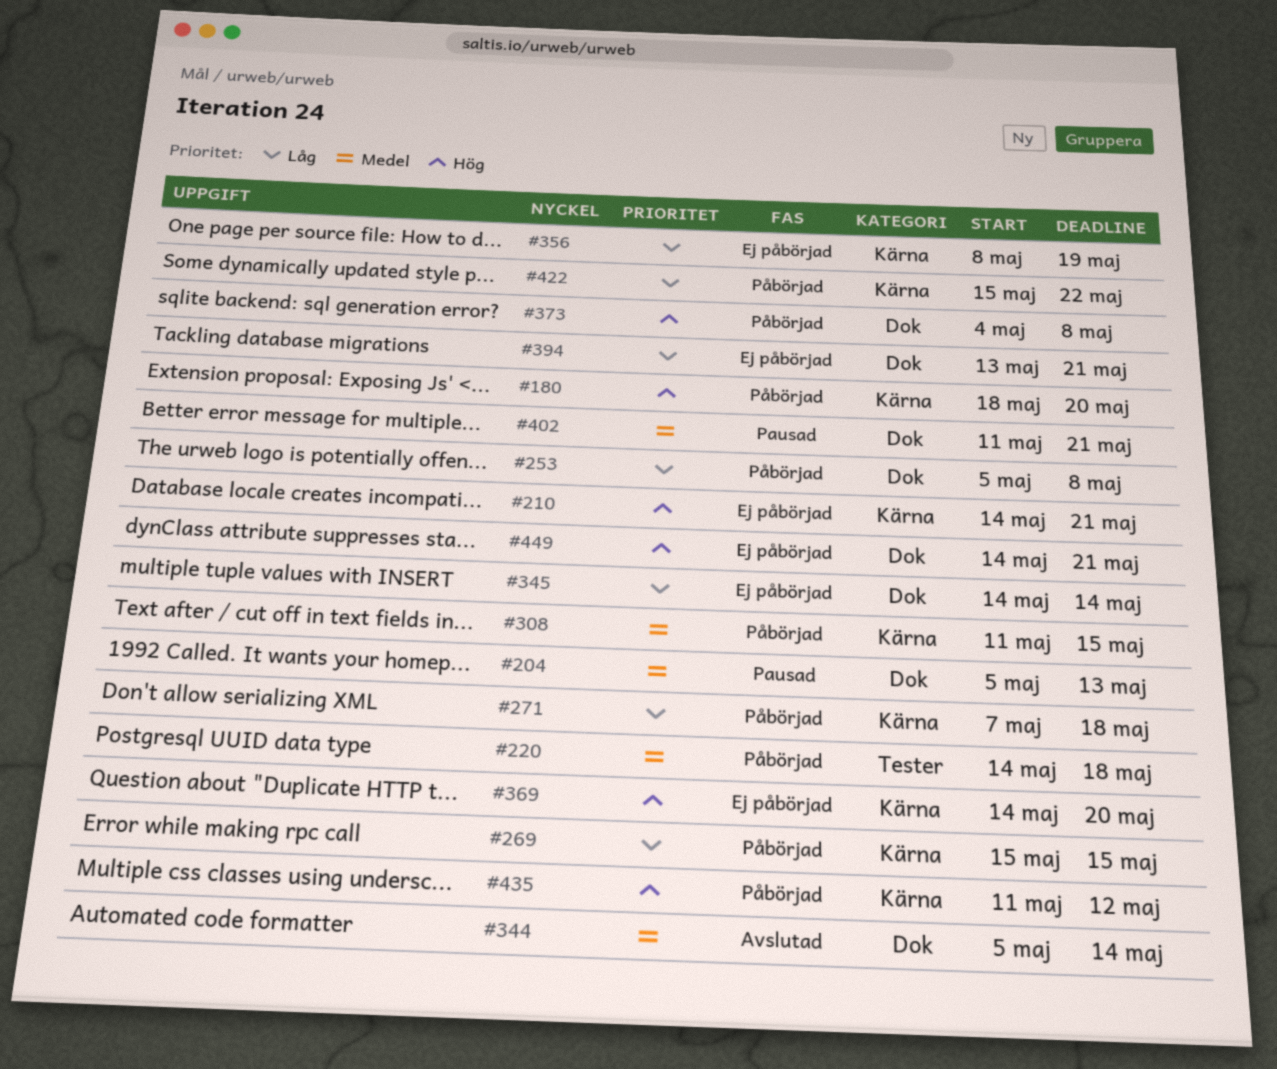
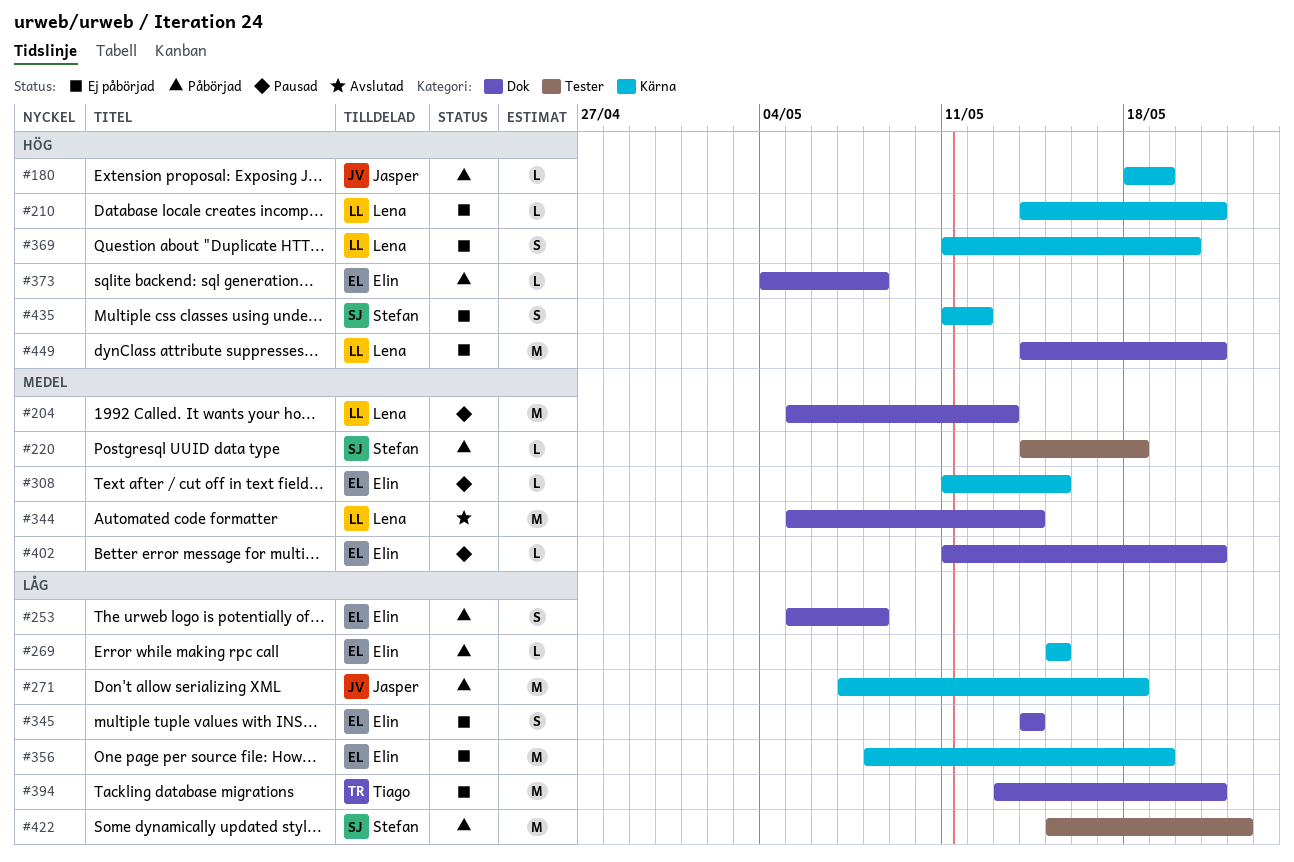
#180, due: May 20 -> May 19
#308, status: Påbörjad -> Pausad
#369, start: May 14 -> May 11
#422, label: Kärna -> Tester
#435, status: Påbörjad -> Ej påbörjad

